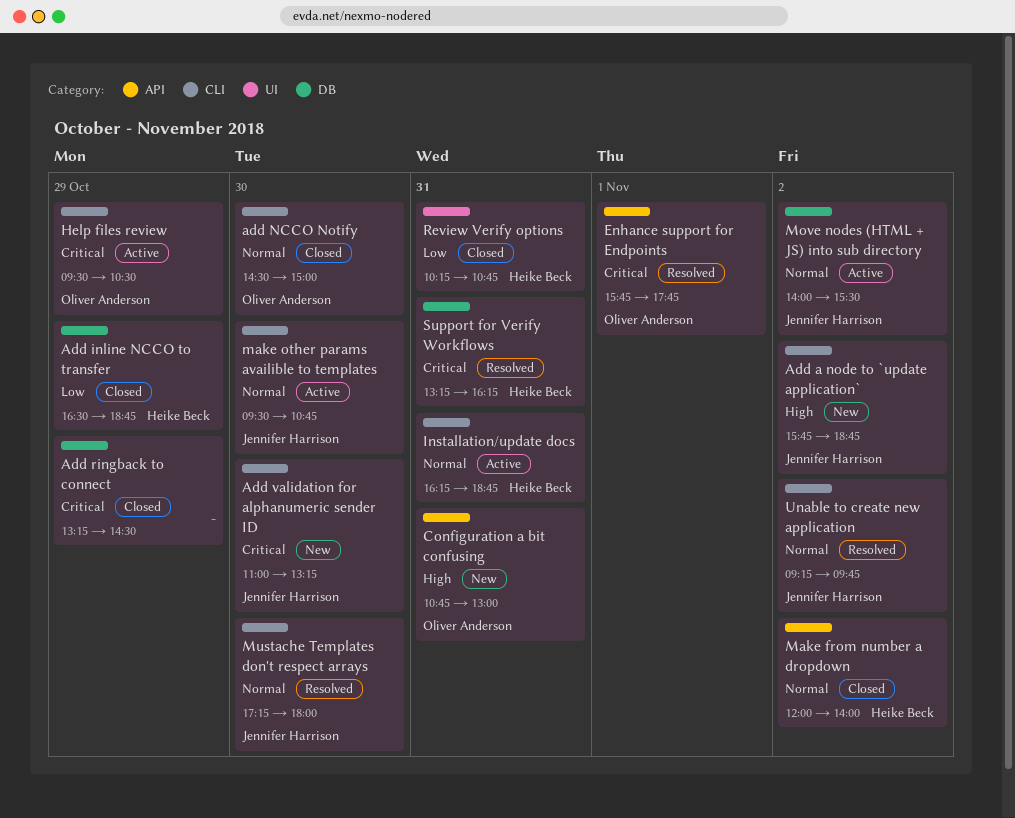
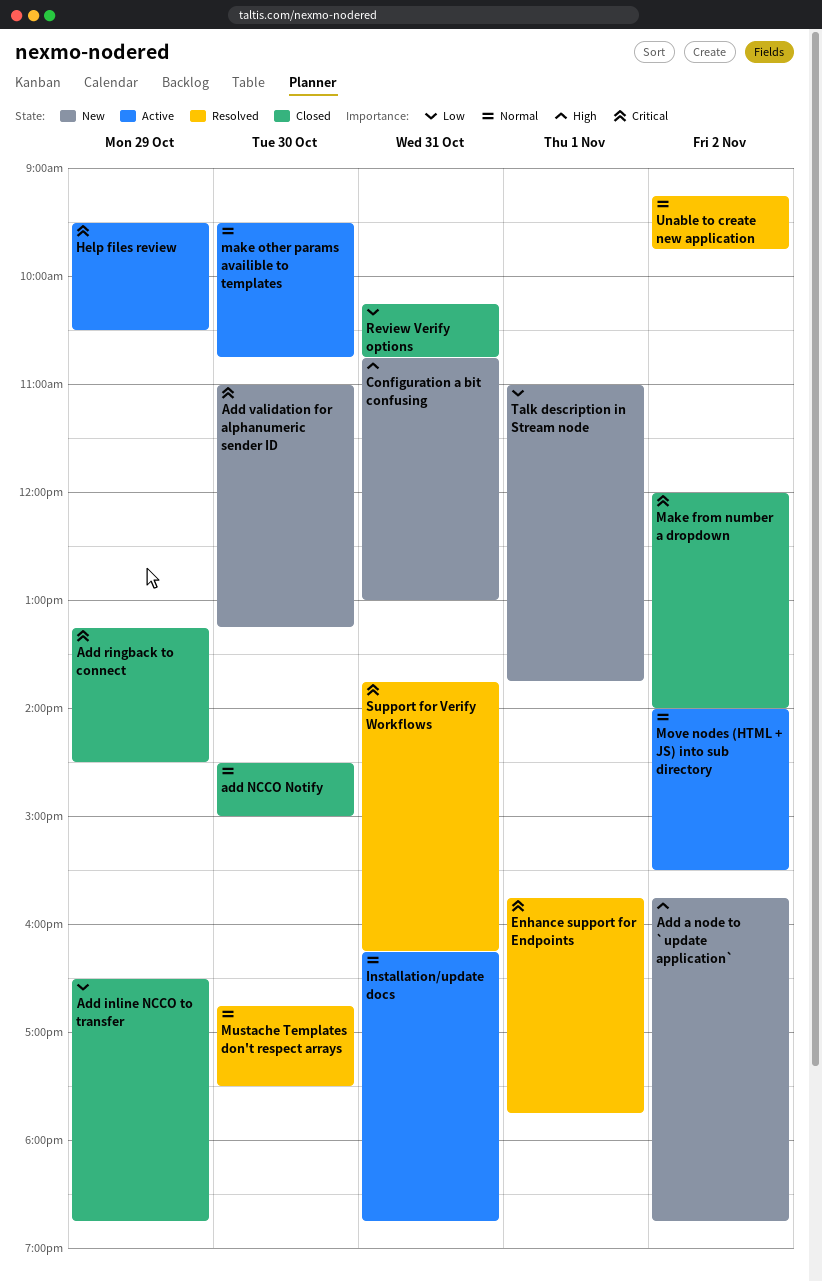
Make from number a dropdown, priority: Normal -> Critical
Mustache Templates don't respect arrays, begins: 17:15 -> 16:45
Mustache Templates don't respect arrays, ends: 18:00 -> 17:30
Support for Verify Workflows, begins: 13:15 -> 13:45
Talk description in Stream node: none -> present

